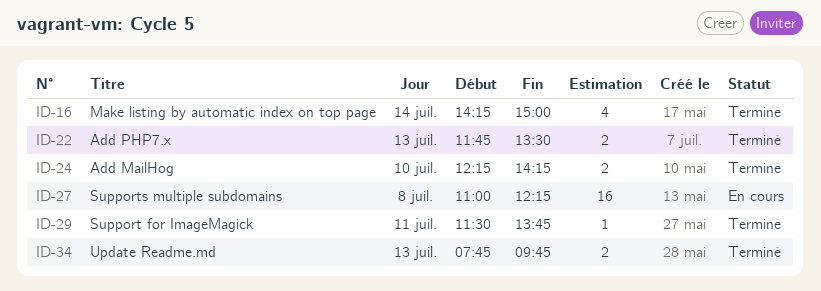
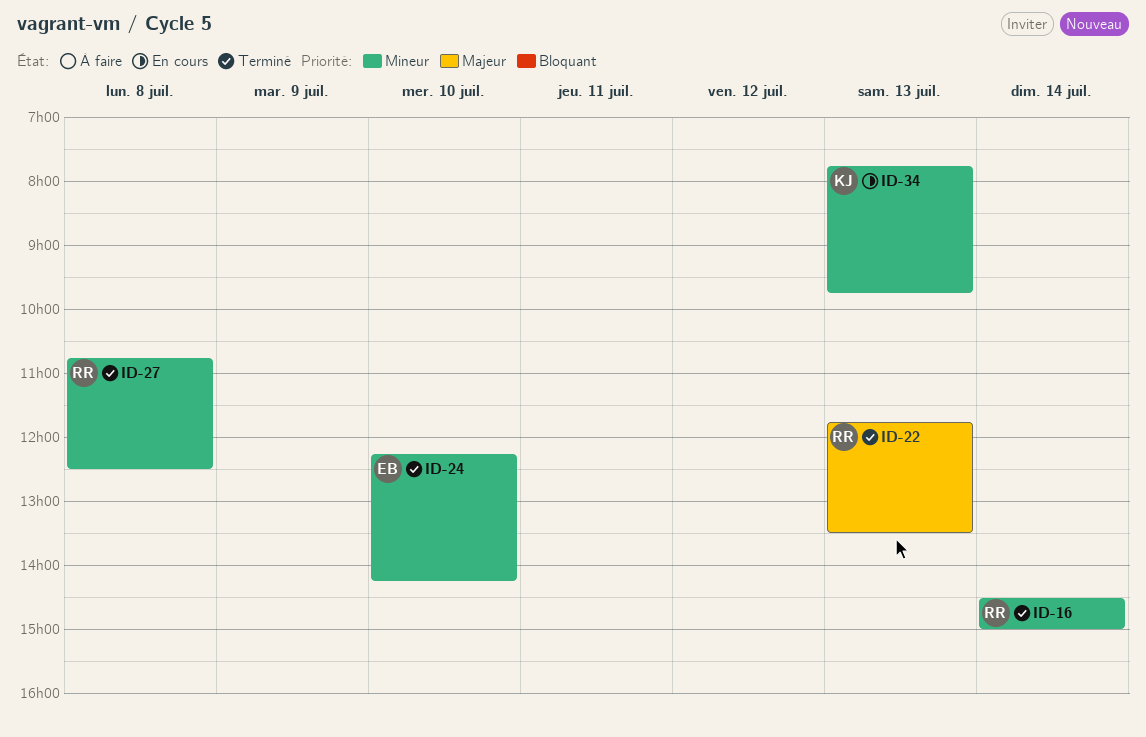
ID-16, begins: 14:15 -> 14:30
ID-27, status: En cours -> Terminé
ID-27, begins: 11:00 -> 10:45
ID-27, ends: 12:15 -> 12:30
ID-29: present -> none
ID-34, status: Terminé -> En cours

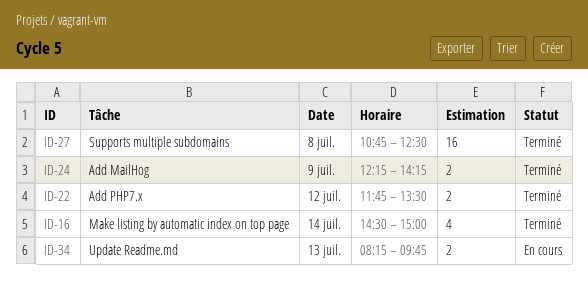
ID-22, day: Jul 13 -> Jul 12
ID-24, day: Jul 10 -> Jul 9
ID-34, begins: 07:45 -> 08:15

